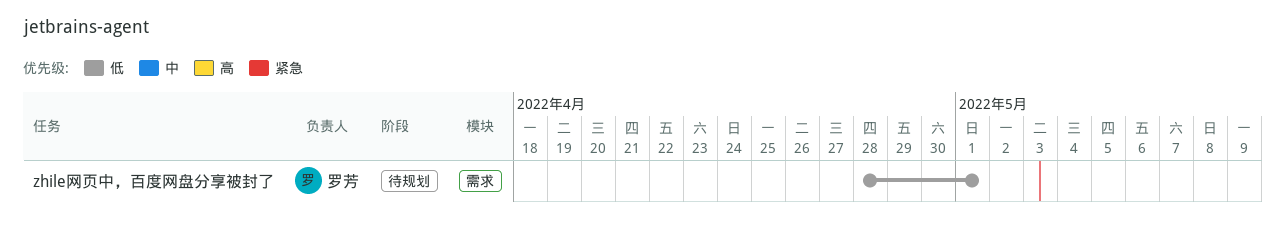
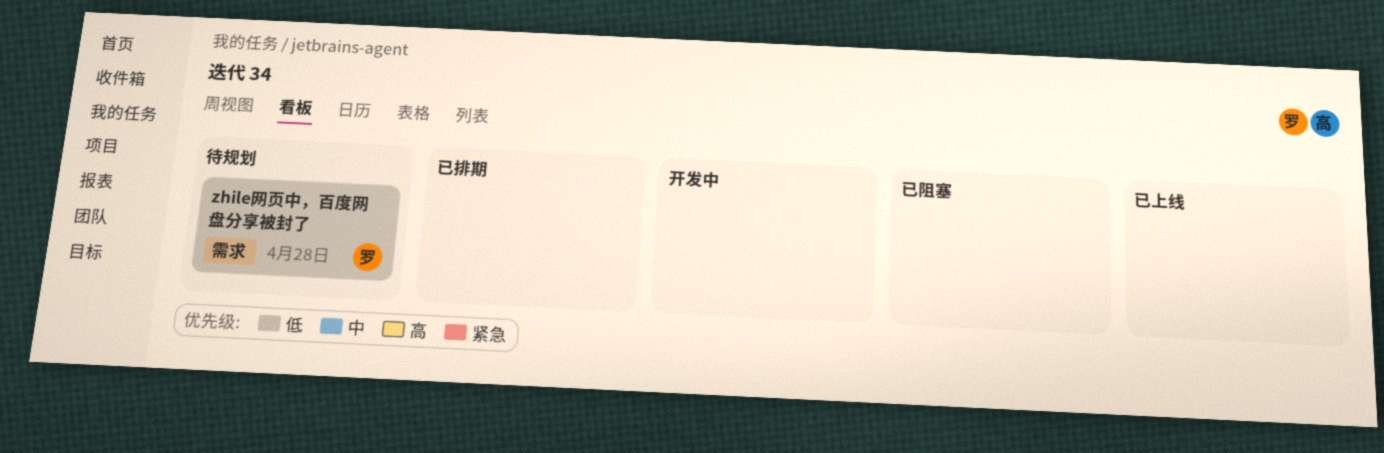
zhile网页中，百度网盘分享被封了, due: May 1 -> Apr 28

